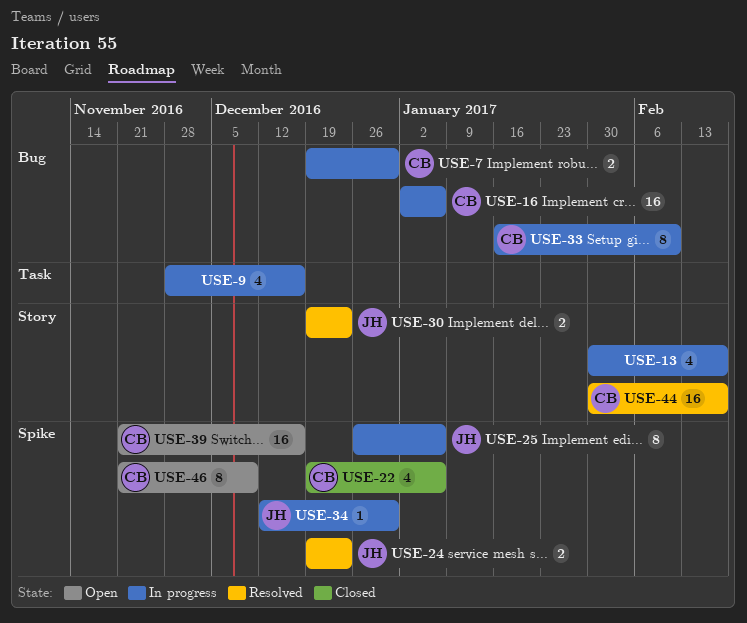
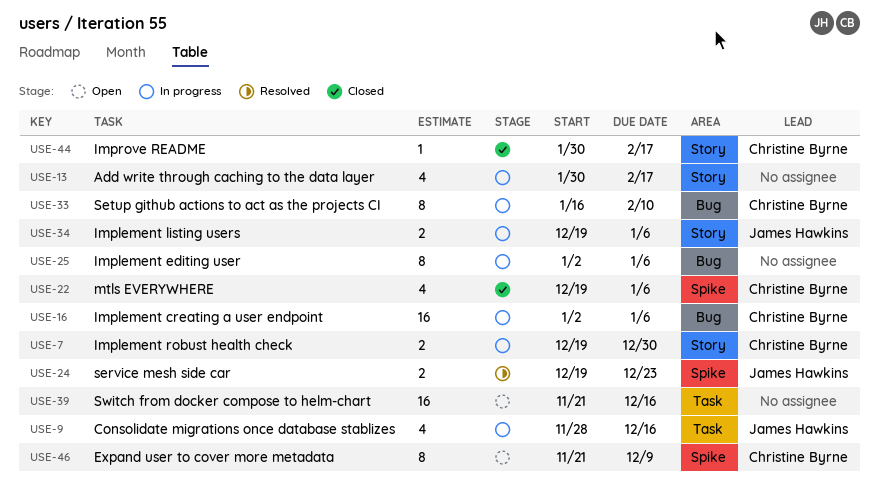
USE-7, label: Bug -> Story
USE-9, owner: none -> James Hawkins
USE-25, owner: James Hawkins -> none
USE-25, label: Spike -> Bug
USE-25, start: Dec 26 -> Jan 2
USE-30: present -> none
USE-34, label: Spike -> Story
USE-34, estimate: 1 -> 2
USE-34, start: Dec 12 -> Dec 19
USE-34, due: Dec 30 -> Jan 6
USE-39, owner: Christine Byrne -> none
USE-39, label: Spike -> Task
USE-44, status: Resolved -> Closed
USE-44, estimate: 16 -> 1

